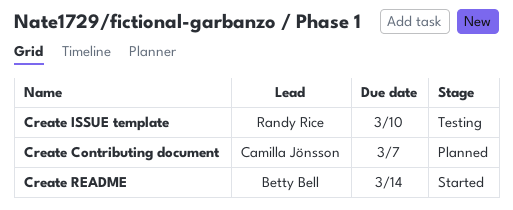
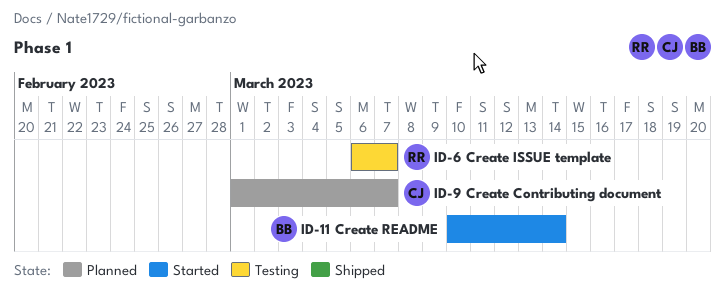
Create ISSUE template, due: Mar 10 -> Mar 7

